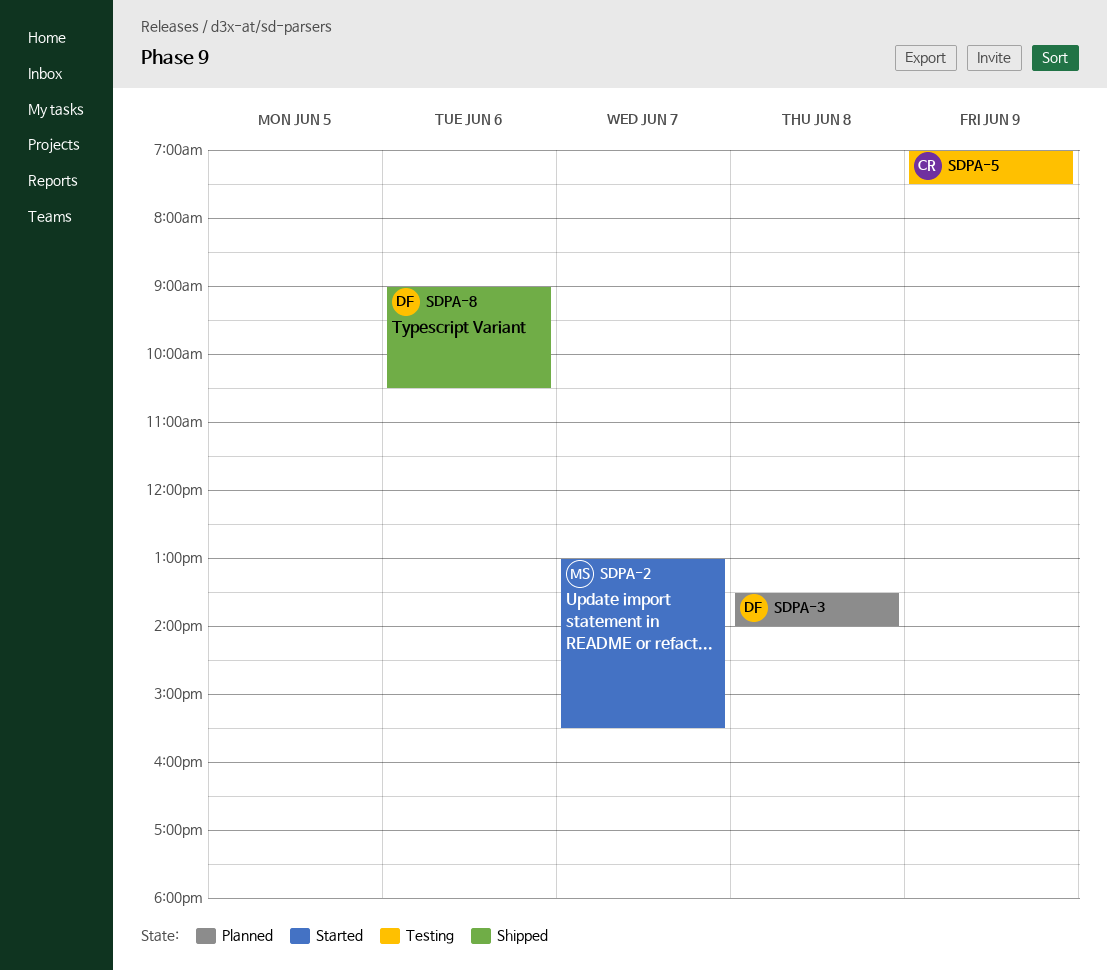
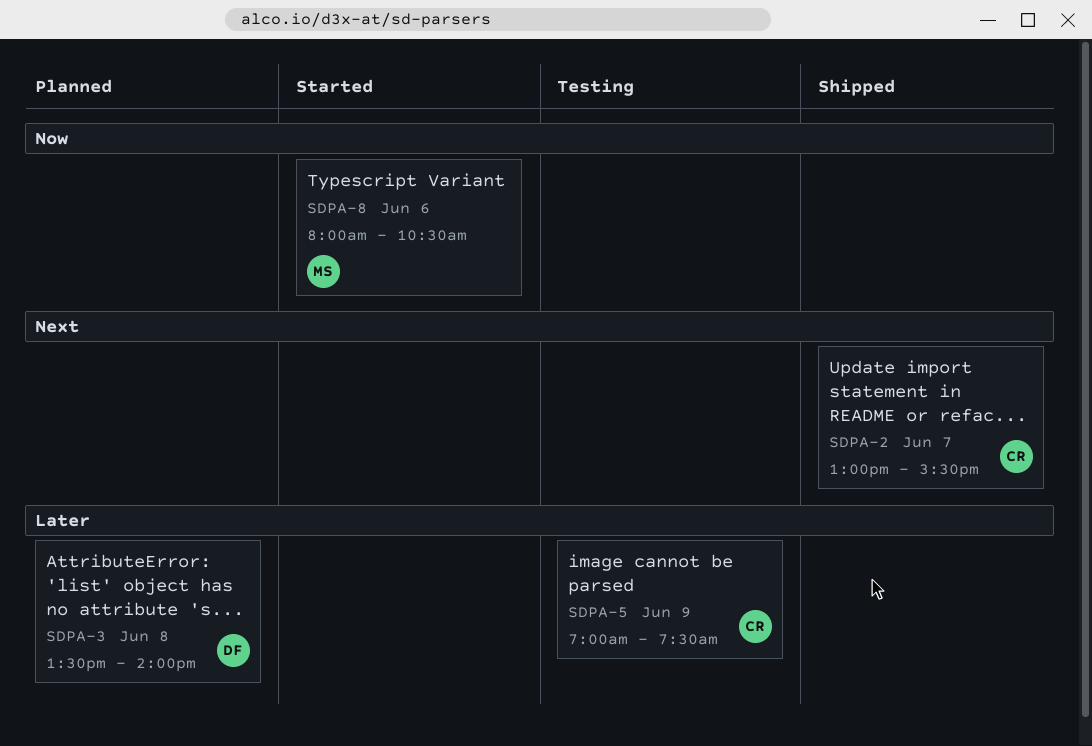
SDPA-2, status: Started -> Shipped
SDPA-2, owner: MS -> CR
SDPA-8, status: Shipped -> Started
SDPA-8, owner: DF -> MS
SDPA-8, begins: 09:00 -> 08:00

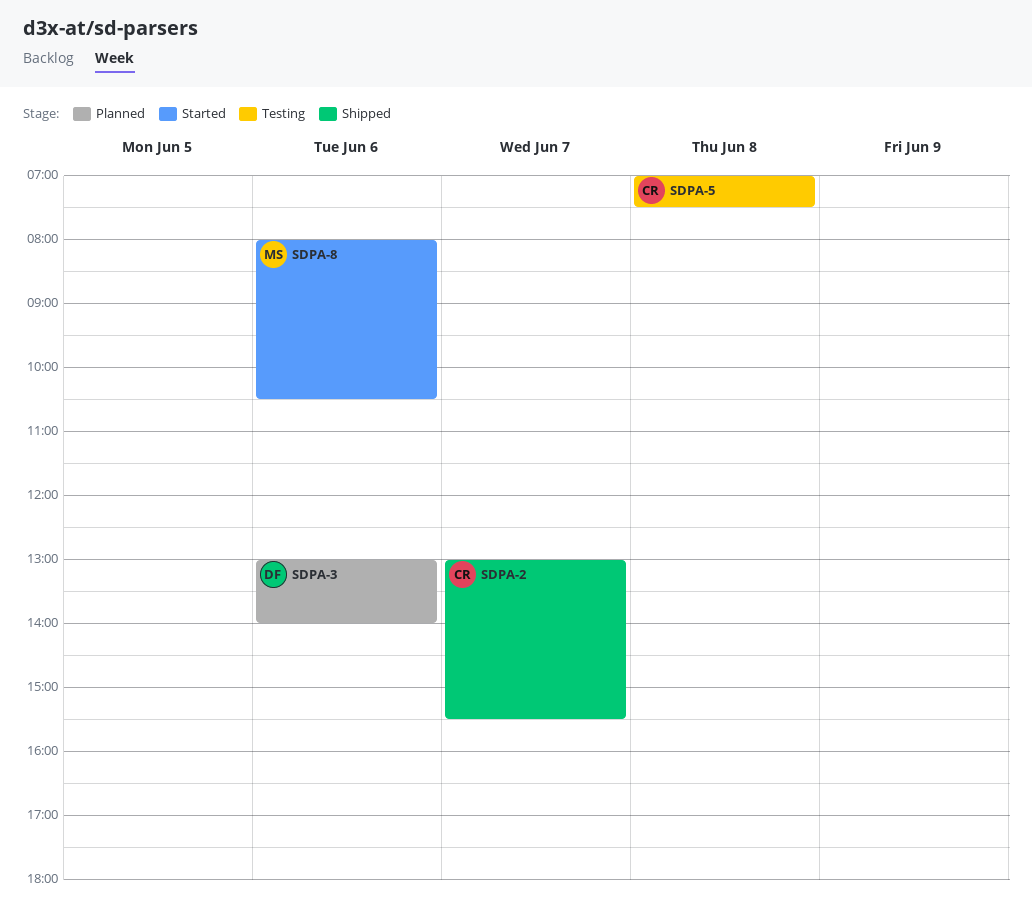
SDPA-3, day: Jun 8 -> Jun 6
SDPA-3, begins: 13:30 -> 13:00
SDPA-5, day: Jun 9 -> Jun 8

